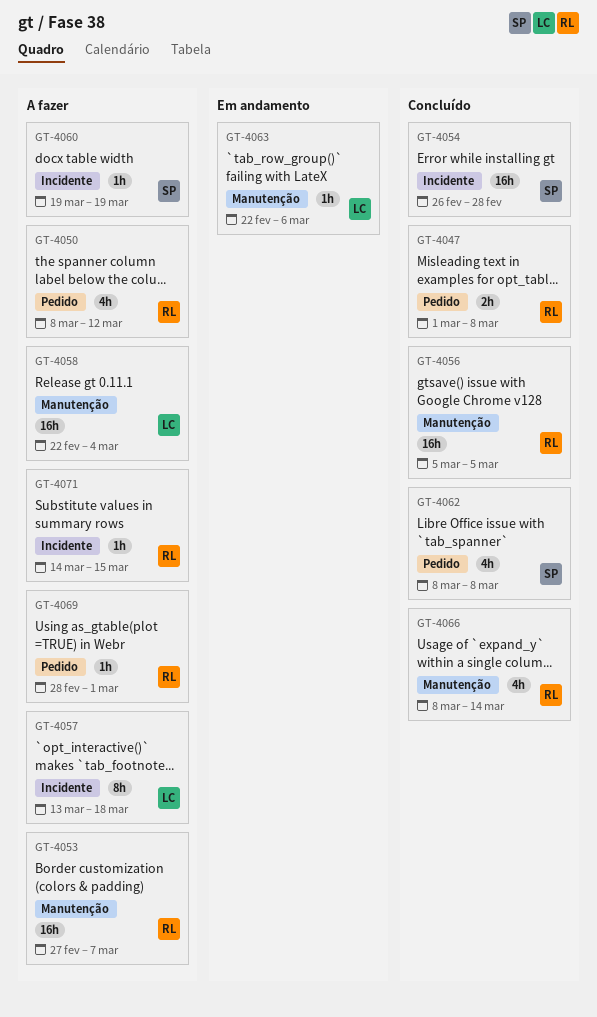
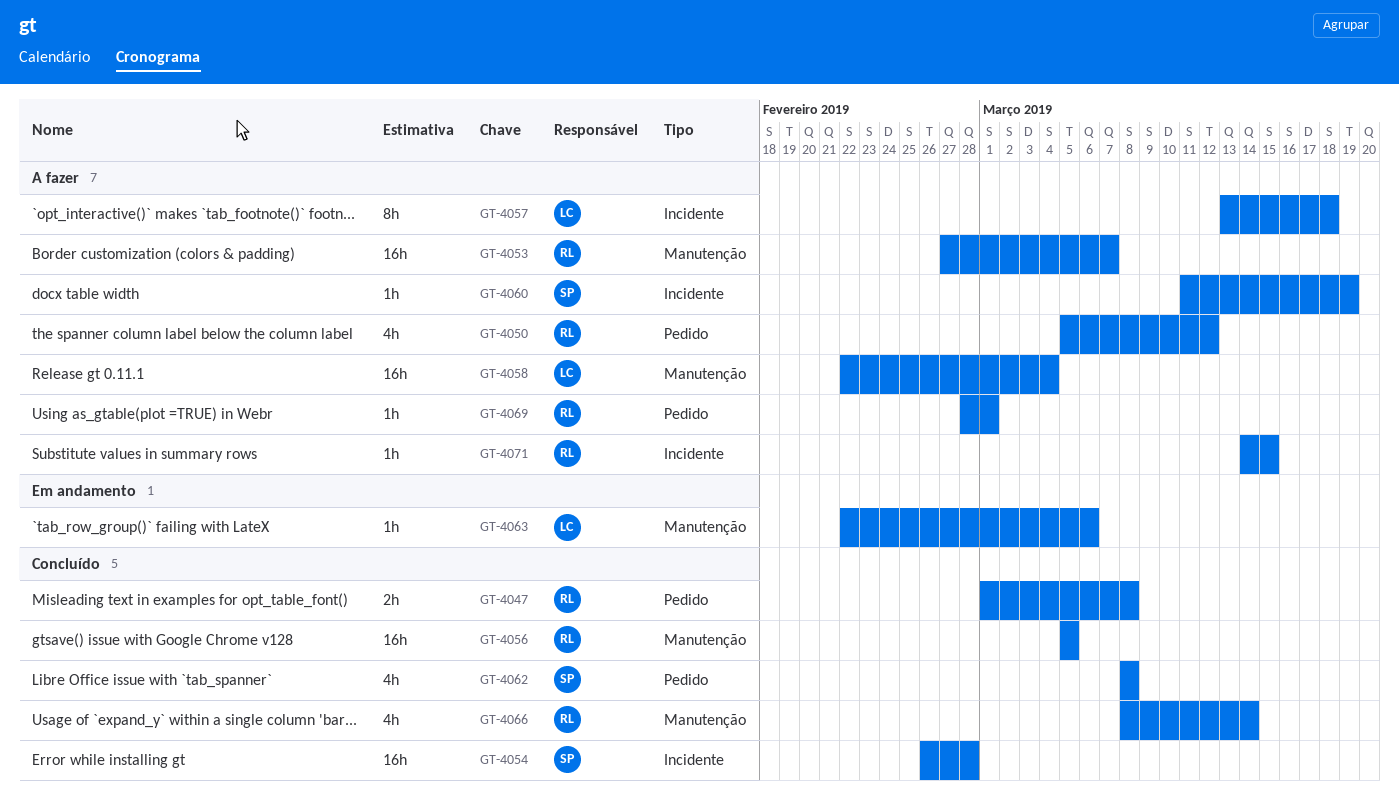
GT-4050, start: Mar 8 -> Mar 5
GT-4060, start: Mar 19 -> Mar 11

